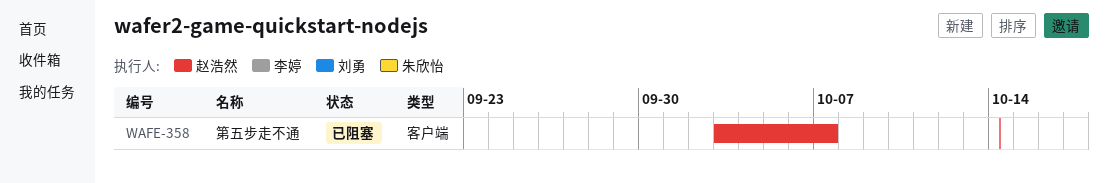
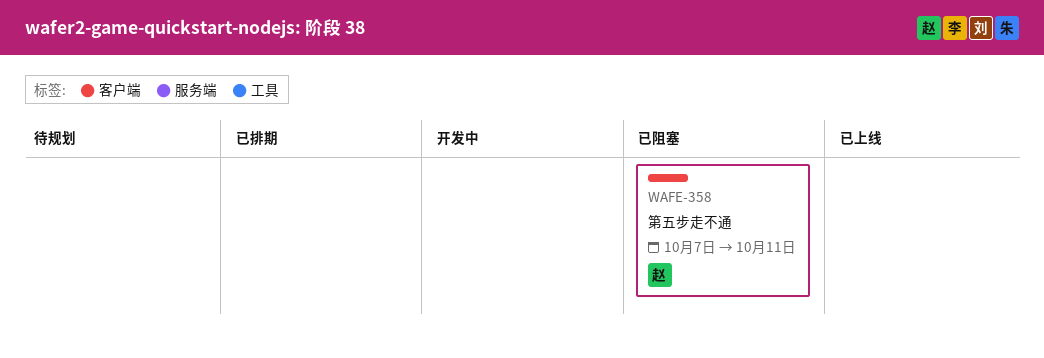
WAFE-358, start: Oct 3 -> Oct 7
WAFE-358, due: Oct 7 -> Oct 11

